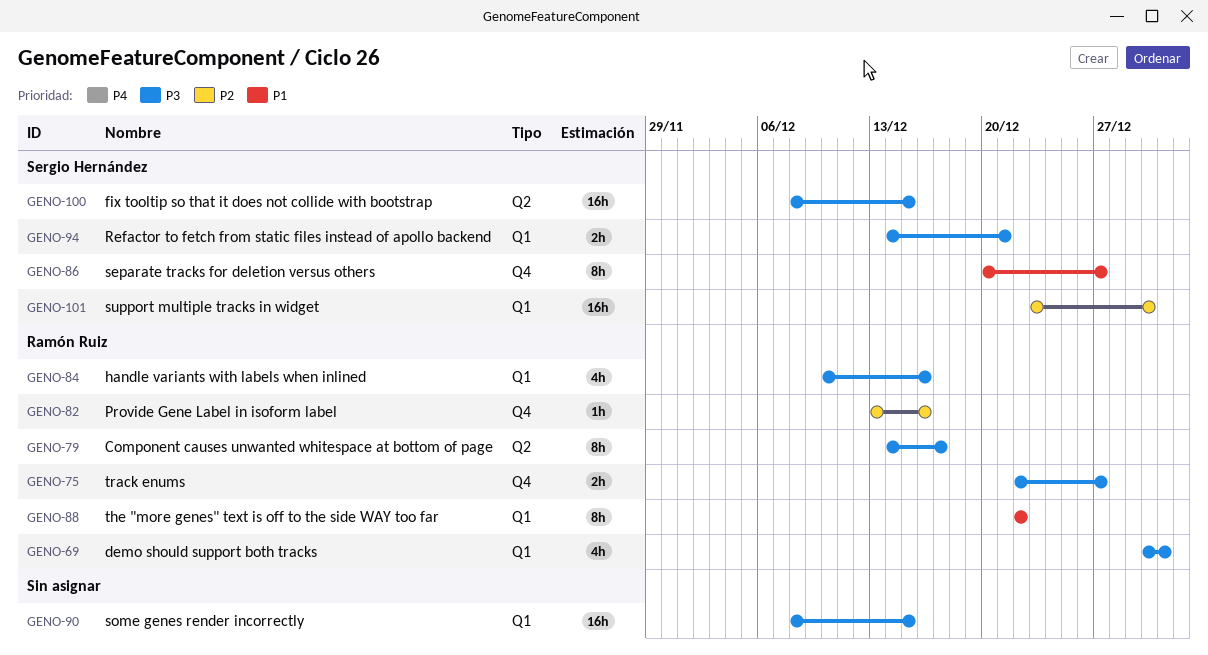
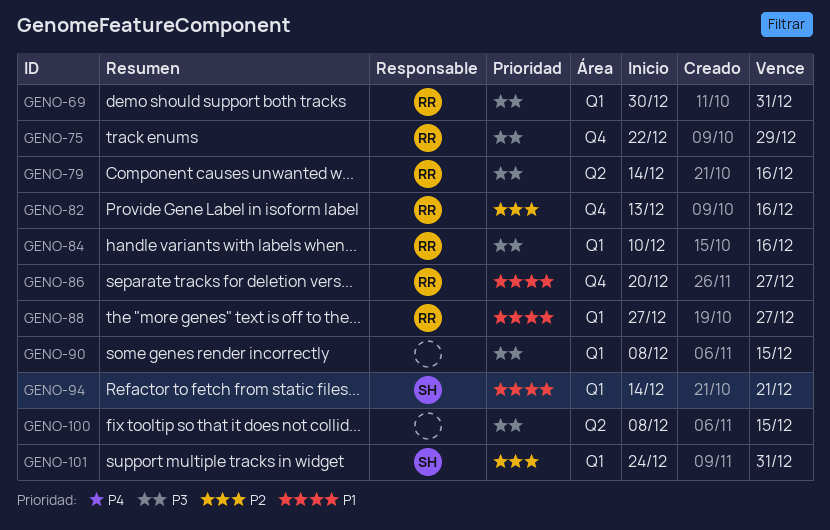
GENO-75, due: Dec 27 -> Dec 29
GENO-79, due: Dec 17 -> Dec 16
GENO-86, owner: Sergio Hernández -> Ramón Ruiz
GENO-88, start: Dec 22 -> Dec 27
GENO-88, due: Dec 22 -> Dec 27
GENO-94, priority: P3 -> P1
GENO-100, owner: Sergio Hernández -> none
GENO-101, start: Dec 23 -> Dec 24
GENO-101, due: Dec 30 -> Dec 31

